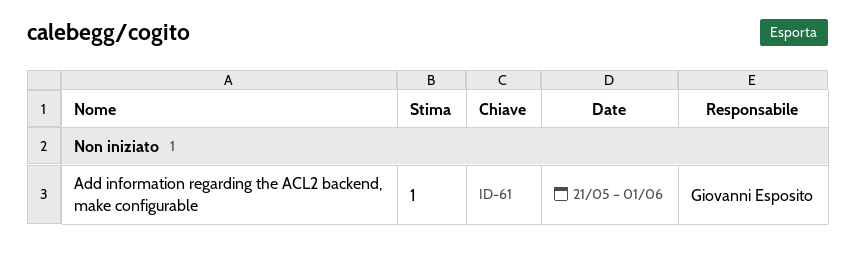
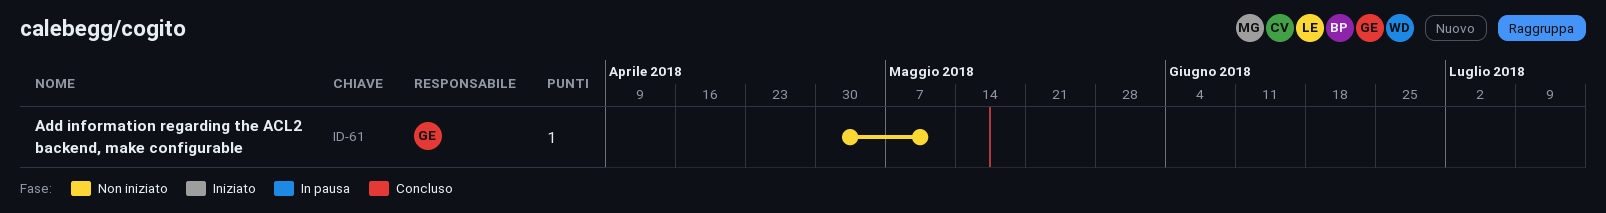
ID-61, start: May 21 -> Apr 30
ID-61, due: Jun 1 -> May 11

